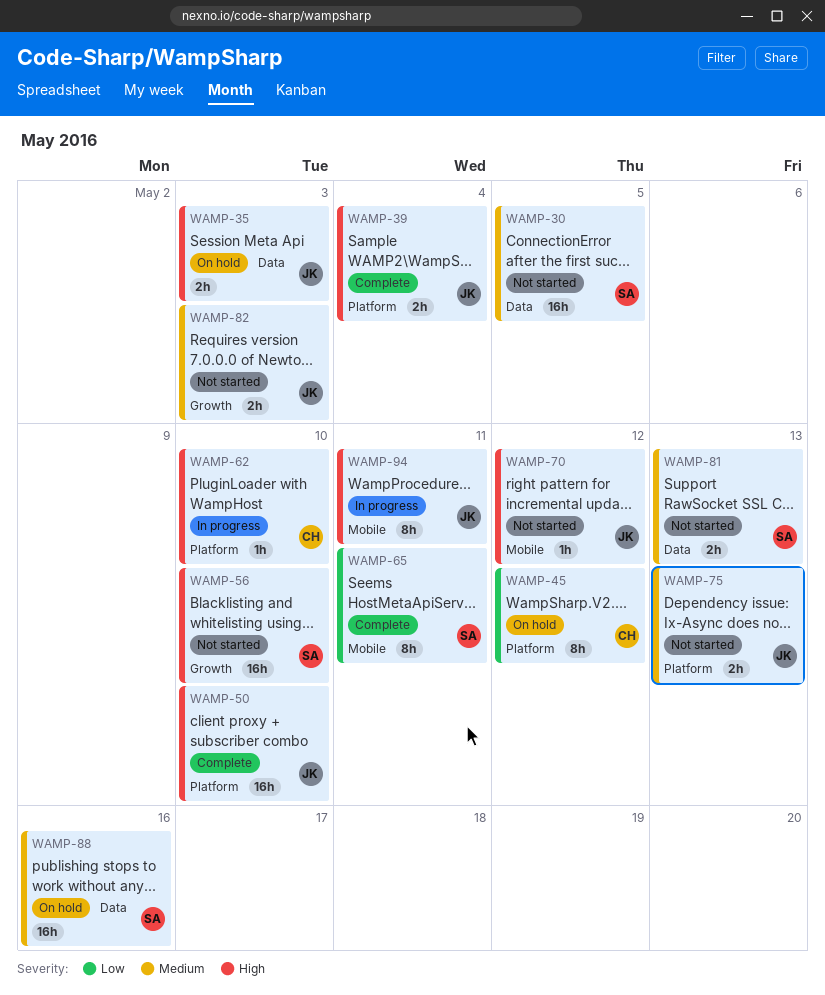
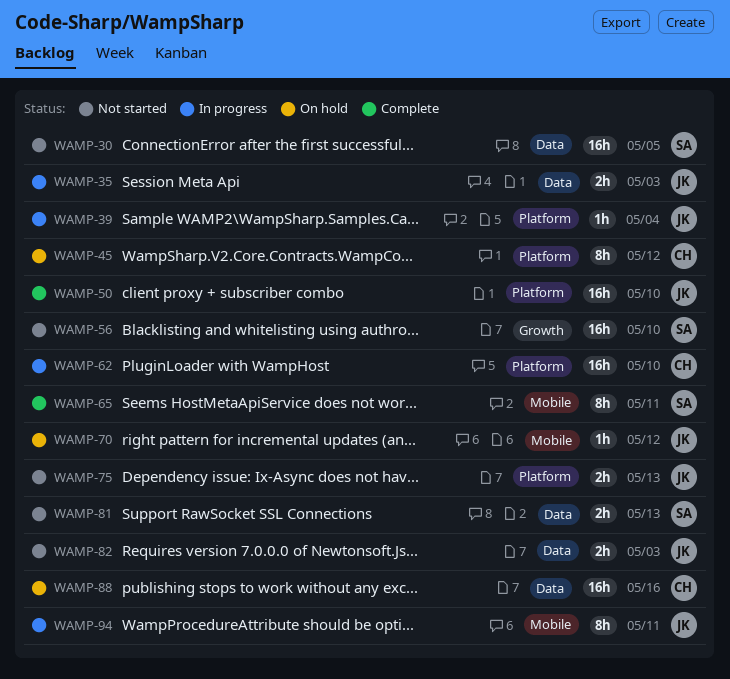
WAMP-35, status: On hold -> In progress
WAMP-39, status: Complete -> In progress
WAMP-39, estimate: 2h -> 1h
WAMP-62, estimate: 1h -> 16h
WAMP-70, status: Not started -> On hold
WAMP-82, label: Growth -> Data
WAMP-88, owner: SA -> CH

